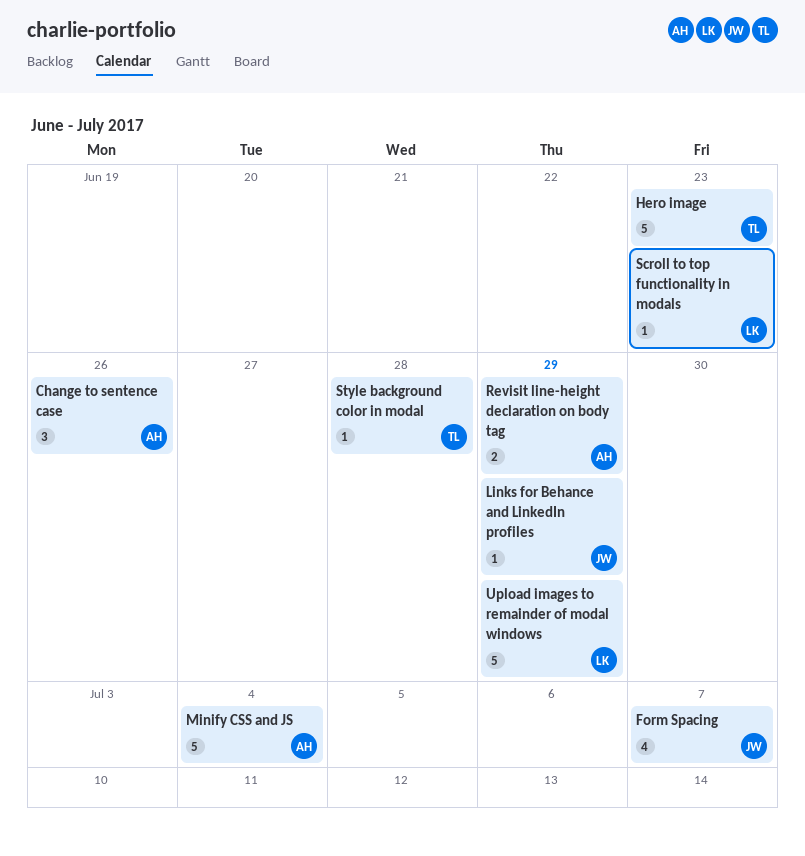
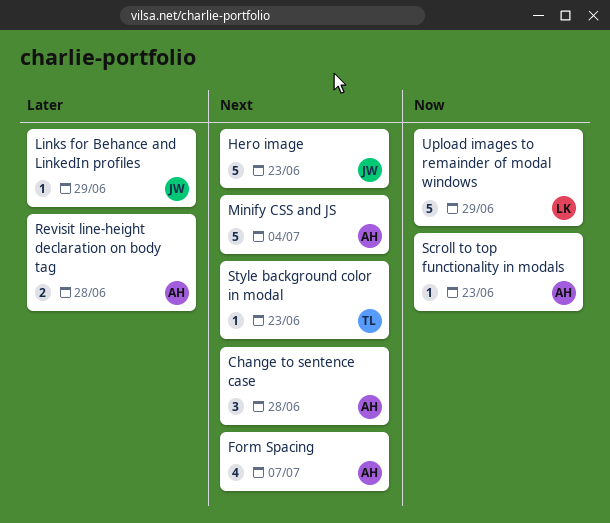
Change to sentence case, due: Jun 26 -> Jun 28
Form Spacing, owner: JW -> AH
Hero image, owner: TL -> JW
Revisit line-height declaration on body tag, due: Jun 29 -> Jun 28
Scroll to top functionality in modals, owner: LK -> AH
Style background color in modal, due: Jun 28 -> Jun 23

